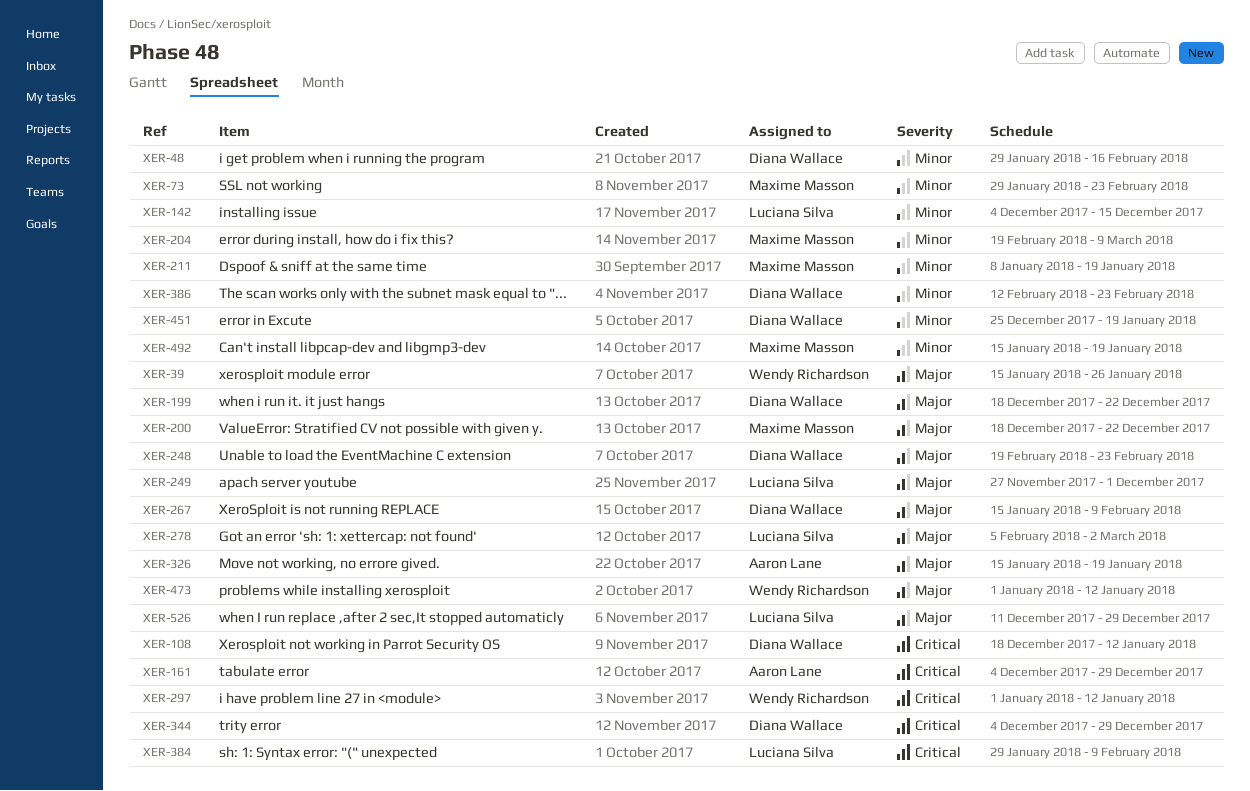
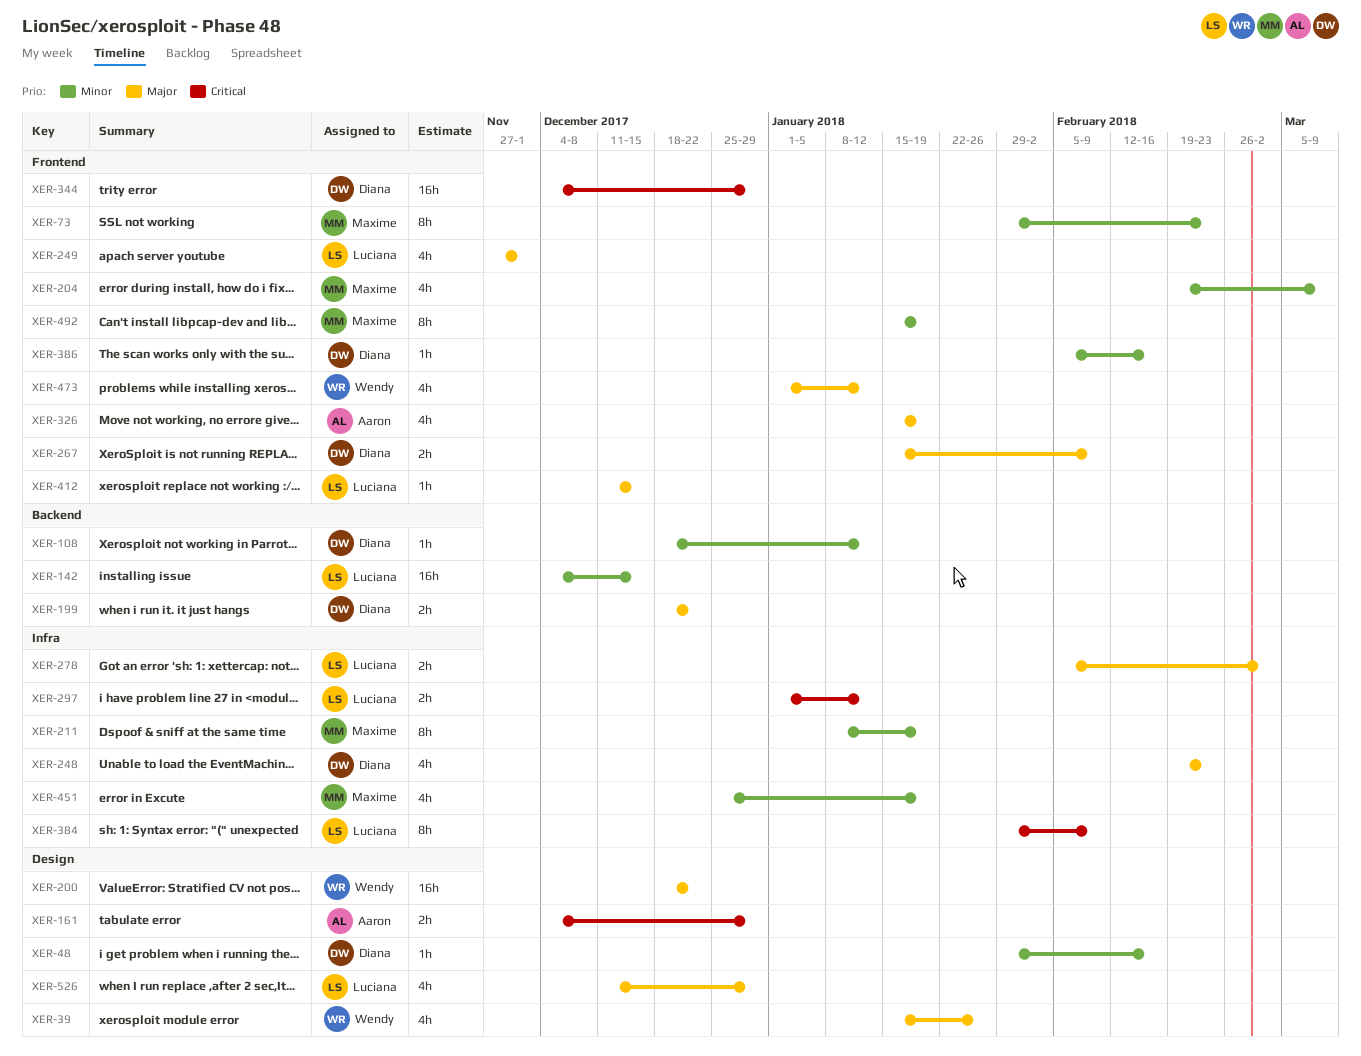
XER-108, priority: Critical -> Minor
XER-200, owner: Maxime Masson -> Wendy Richardson
XER-297, owner: Wendy Richardson -> Luciana Silva
XER-386, start: Feb 12 -> Feb 5
XER-386, due: Feb 23 -> Feb 16
XER-412: none -> present
XER-451, owner: Diana Wallace -> Maxime Masson

